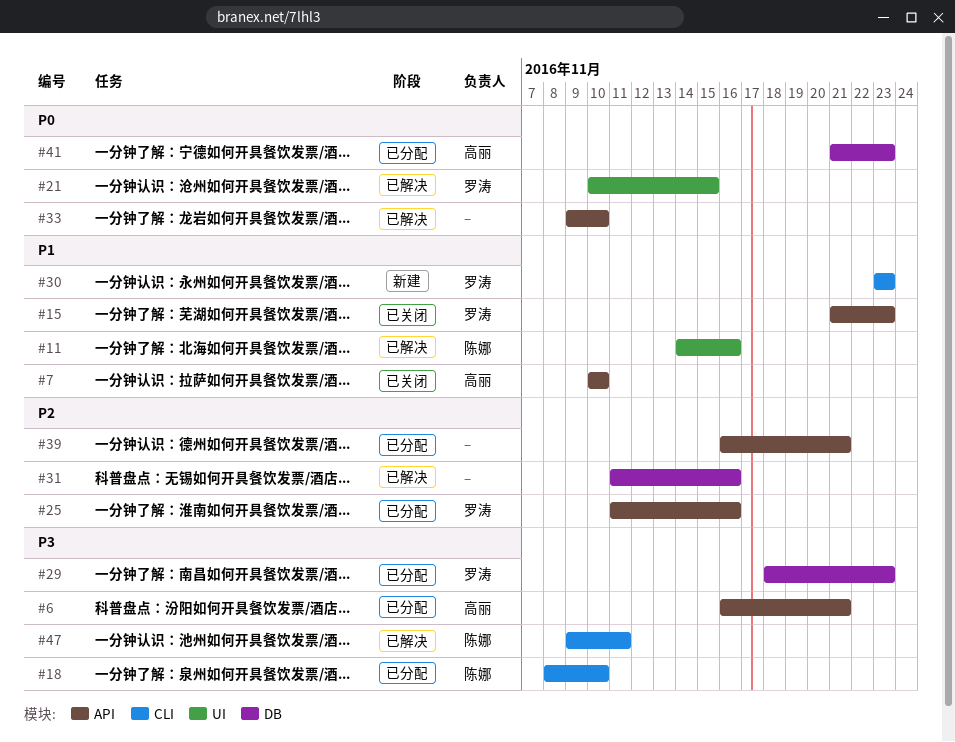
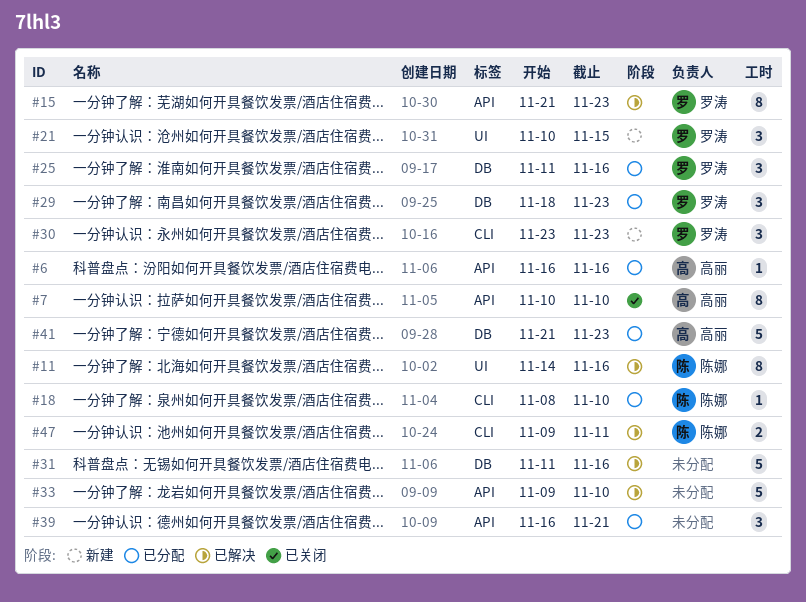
#6, due: Nov 21 -> Nov 16
#15, status: 已关闭 -> 已解决
#21, status: 已解决 -> 新建
#25, label: API -> DB

